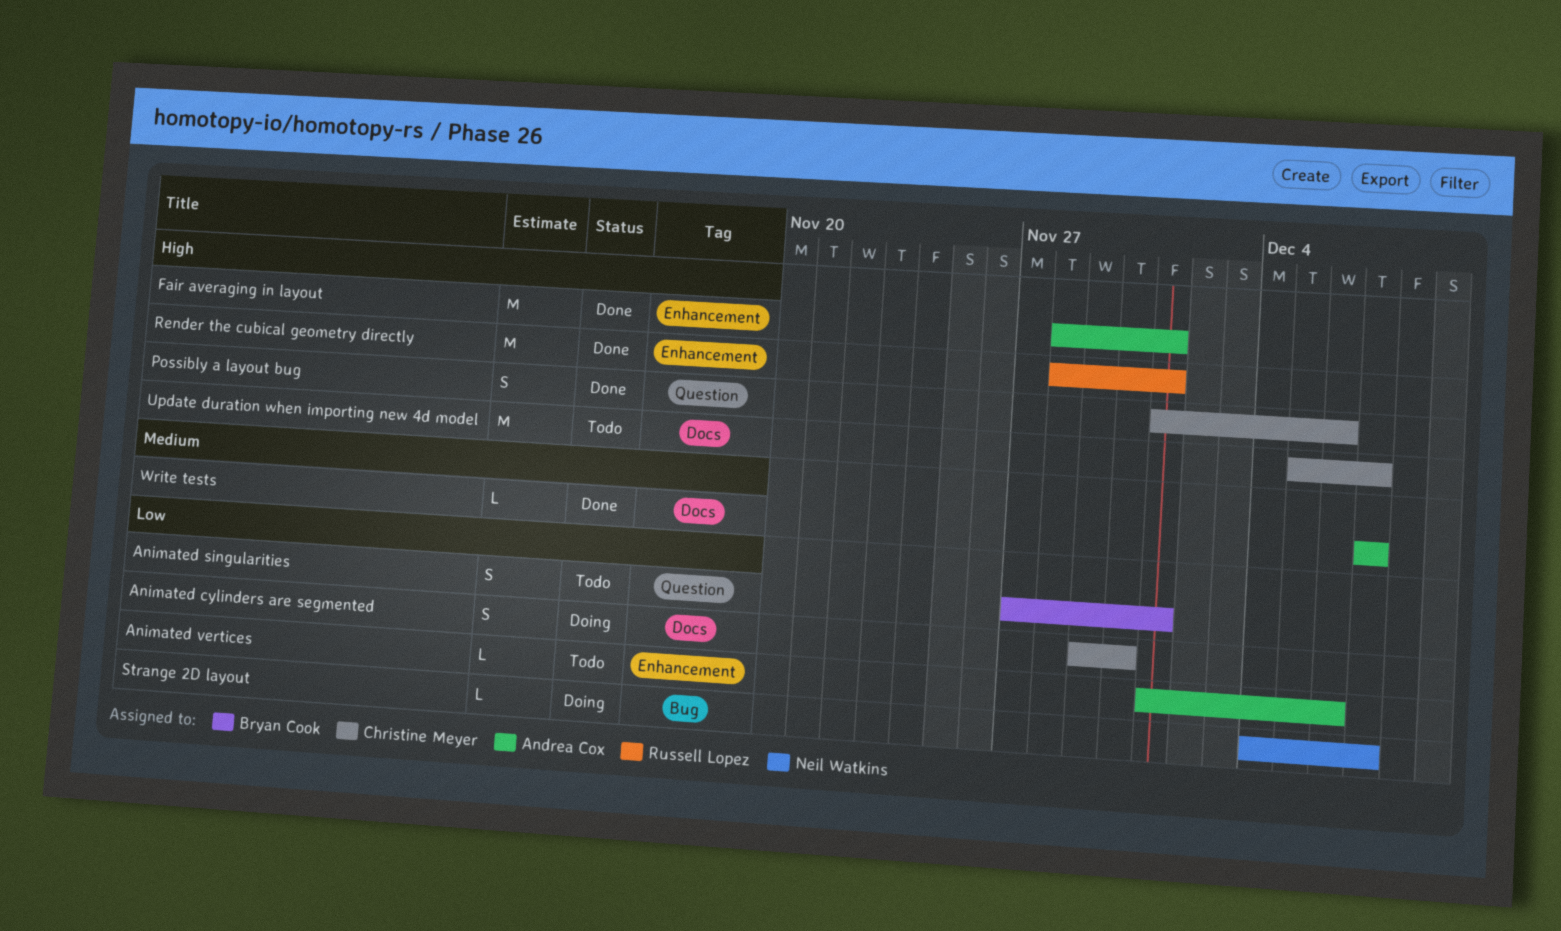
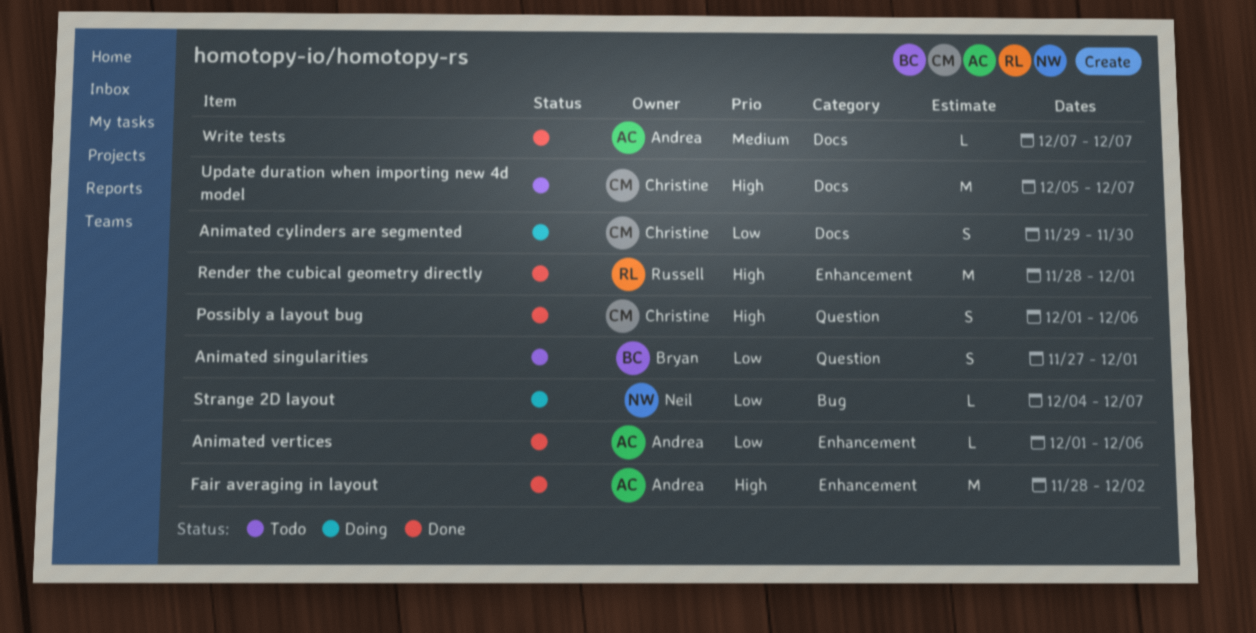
Animated vertices, status: Todo -> Done
Fair averaging in layout, due: Dec 1 -> Dec 2

